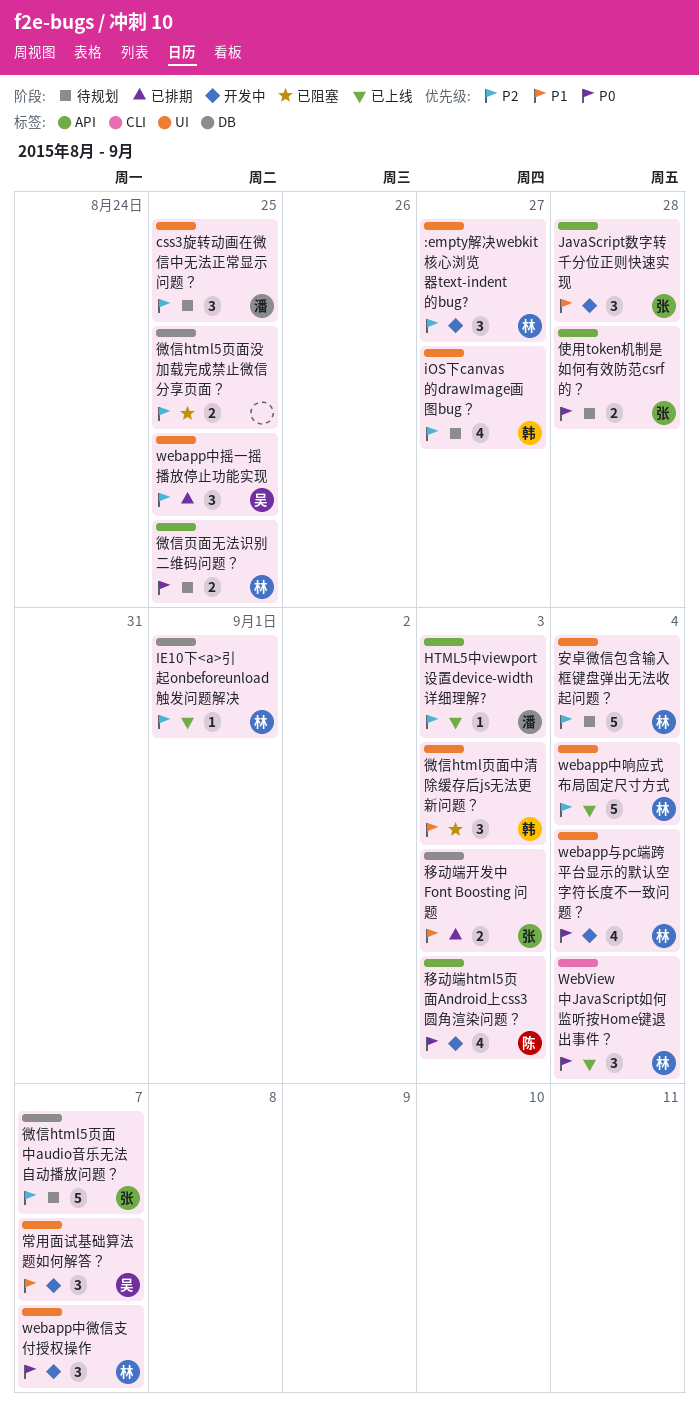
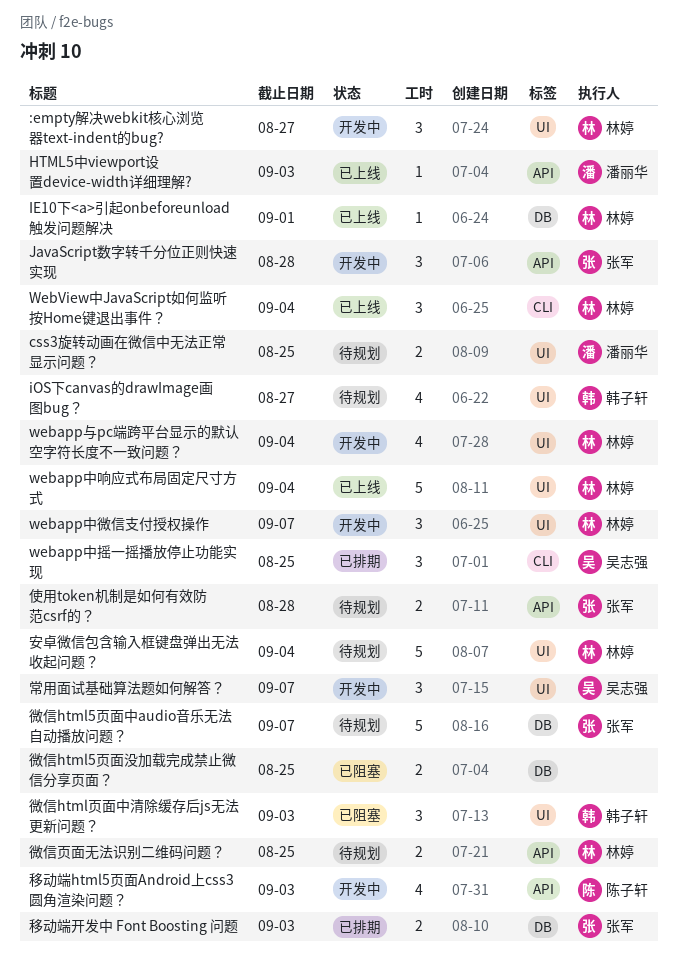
css3旋转动画在微信中无法正常显示问题？, estimate: 3 -> 2
webapp中摇一摇播放停止功能实现, label: UI -> CLI

